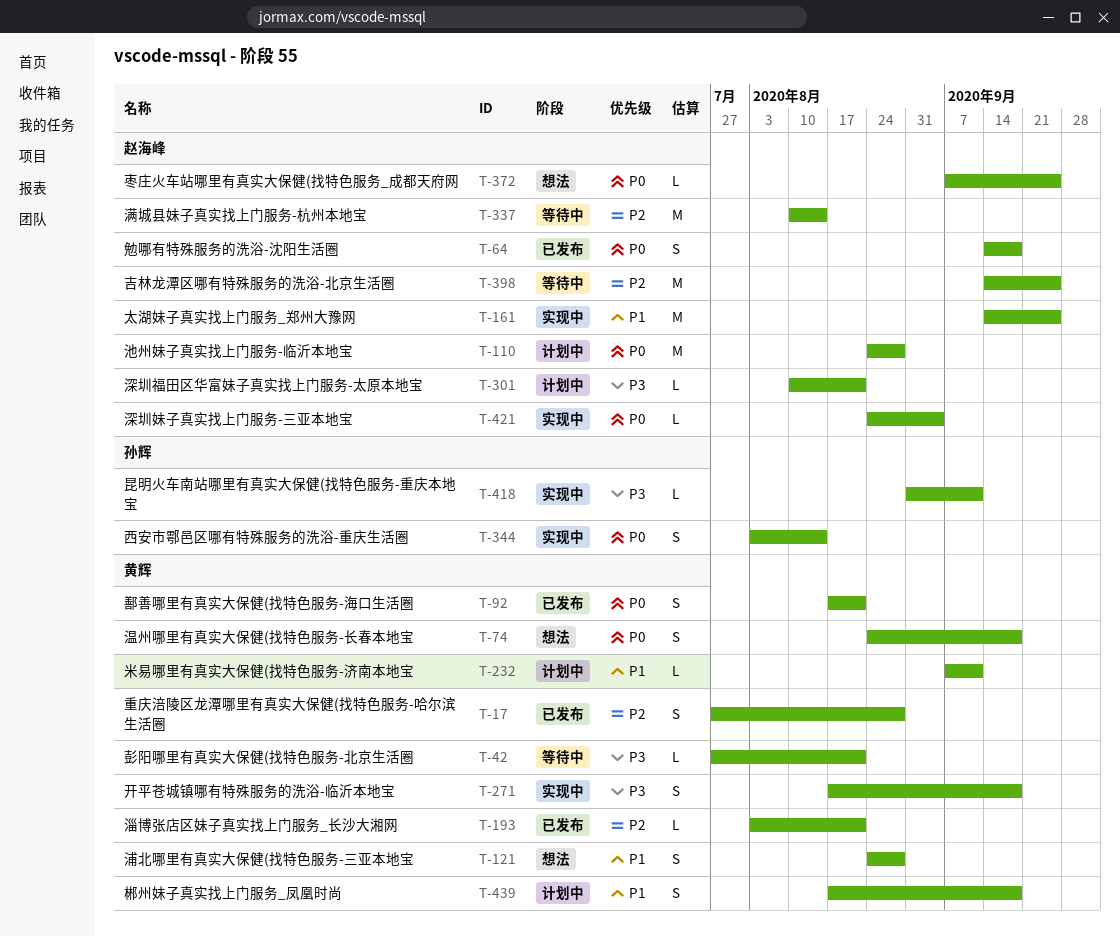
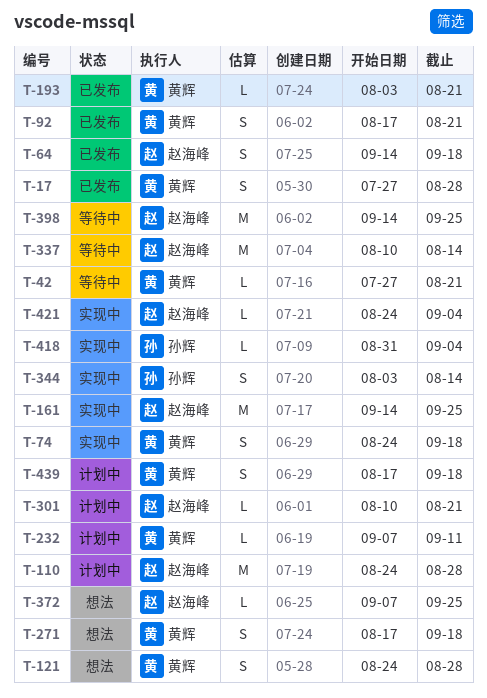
T-74, status: 想法 -> 实现中
T-271, status: 实现中 -> 想法
T-418, due: Sep 11 -> Sep 4

